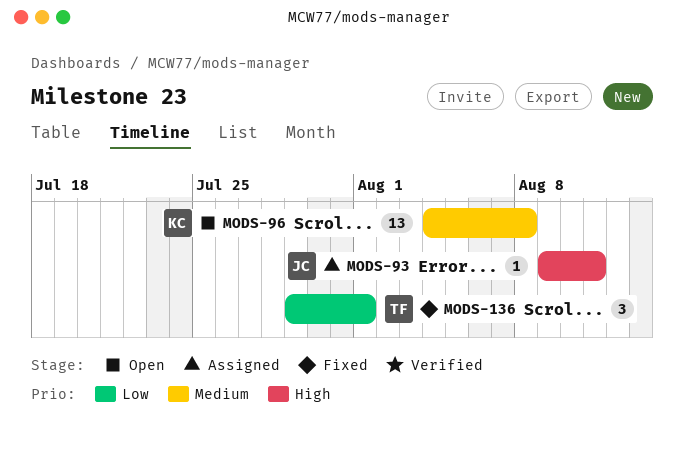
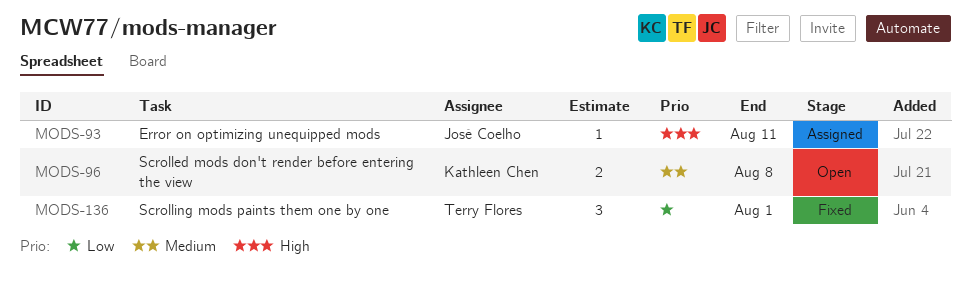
MODS-96, estimate: 13 -> 2

